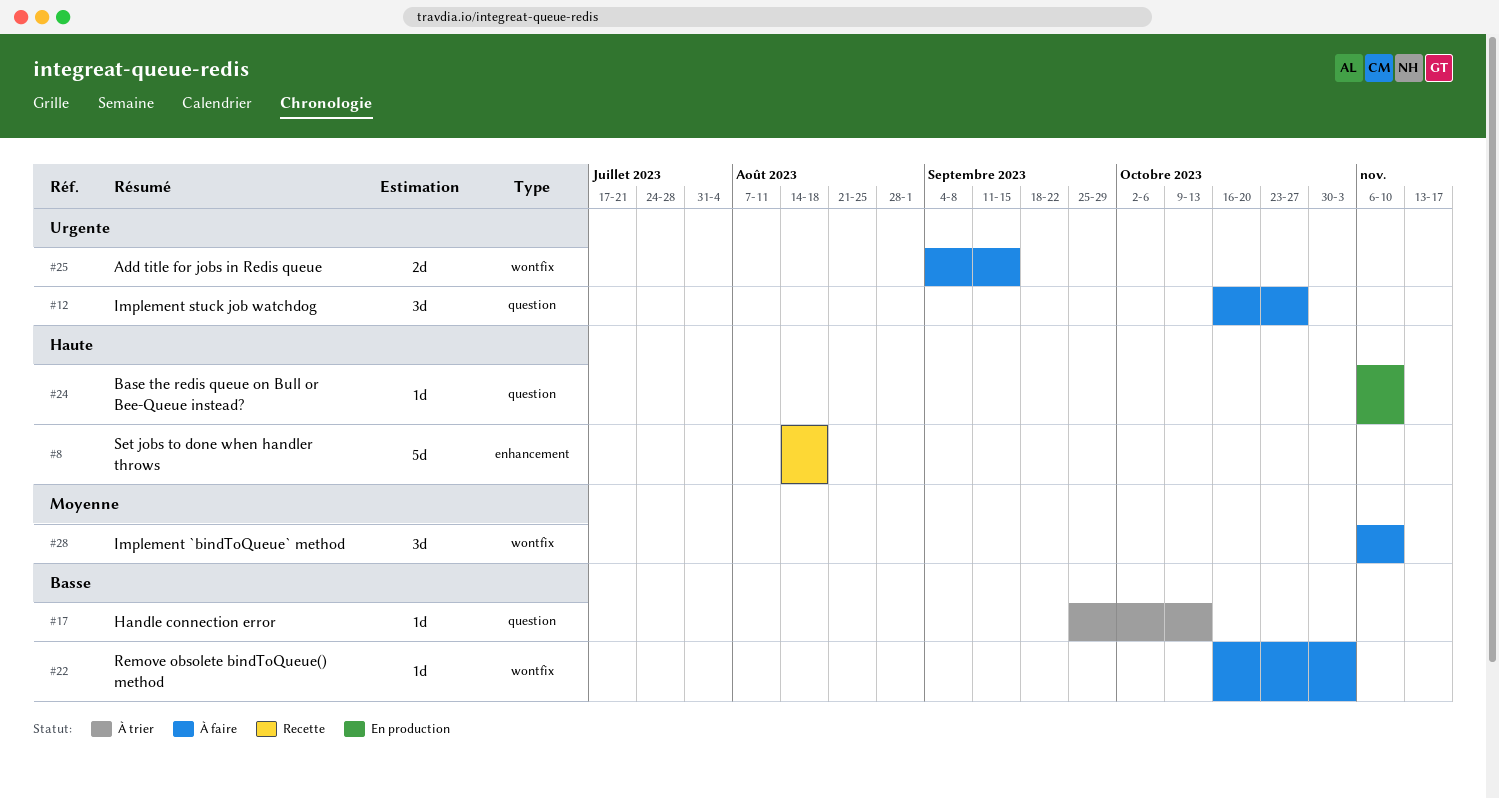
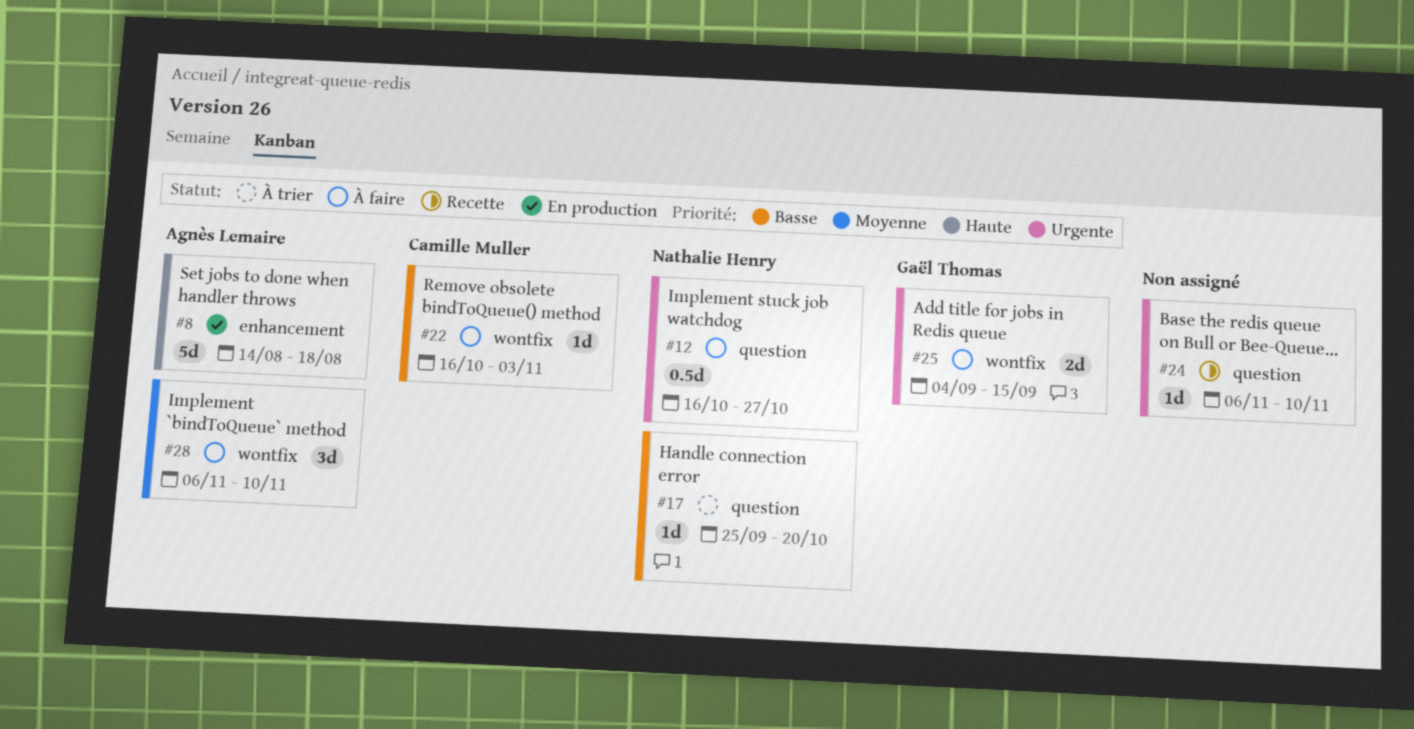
#8, status: Recette -> En production
#12, estimate: 3d -> 0.5d
#17, due: Oct 13 -> Oct 20
#24, status: En production -> Recette
#24, priority: Haute -> Urgente

